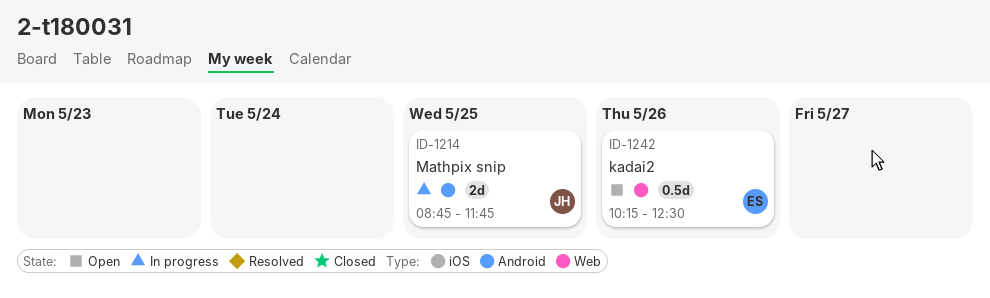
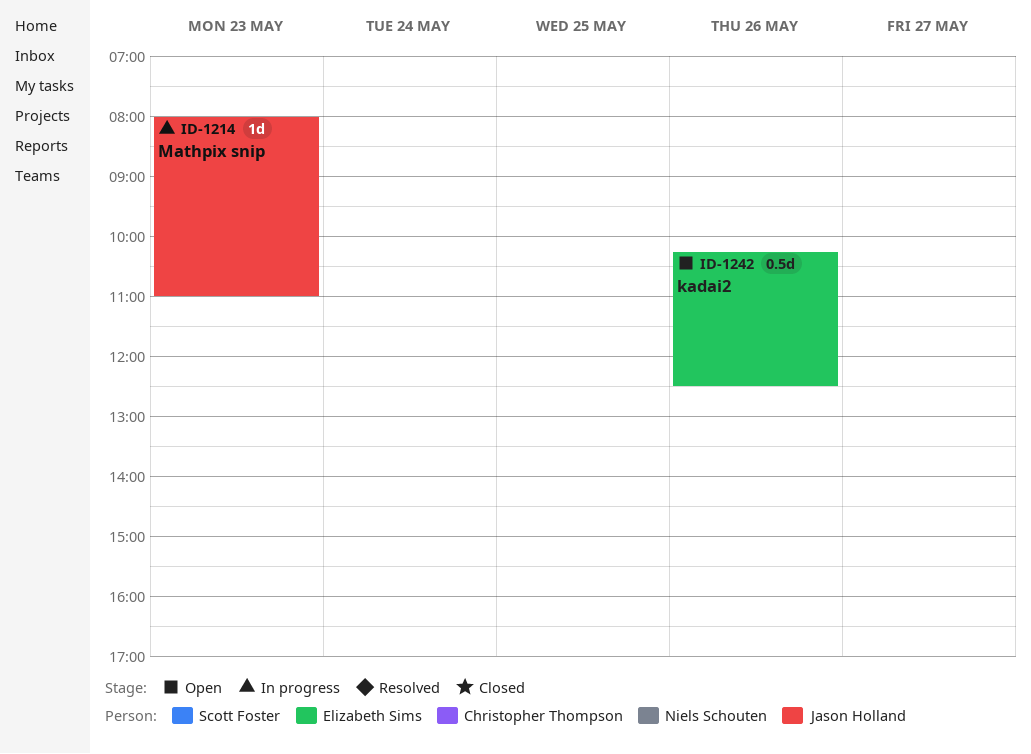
ID-1214, estimate: 2d -> 1d
ID-1214, day: May 25 -> May 23
ID-1214, begins: 08:45 -> 08:00
ID-1214, ends: 11:45 -> 11:00

